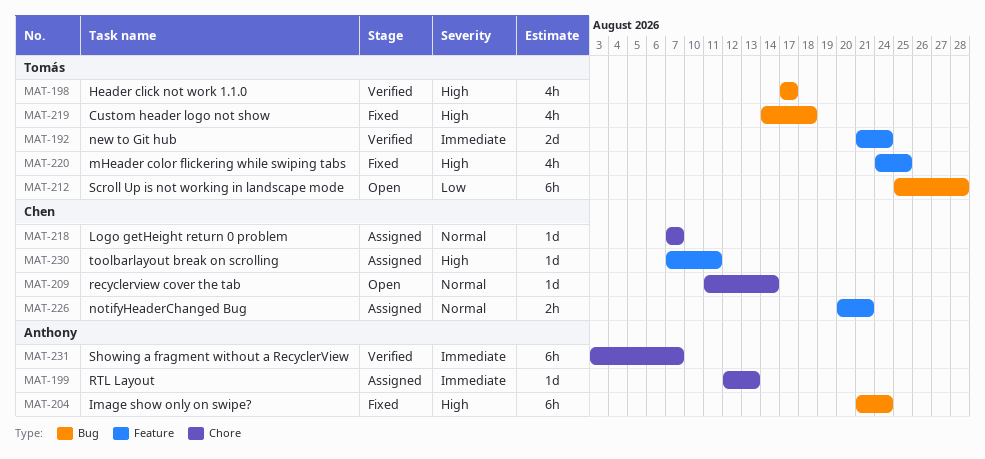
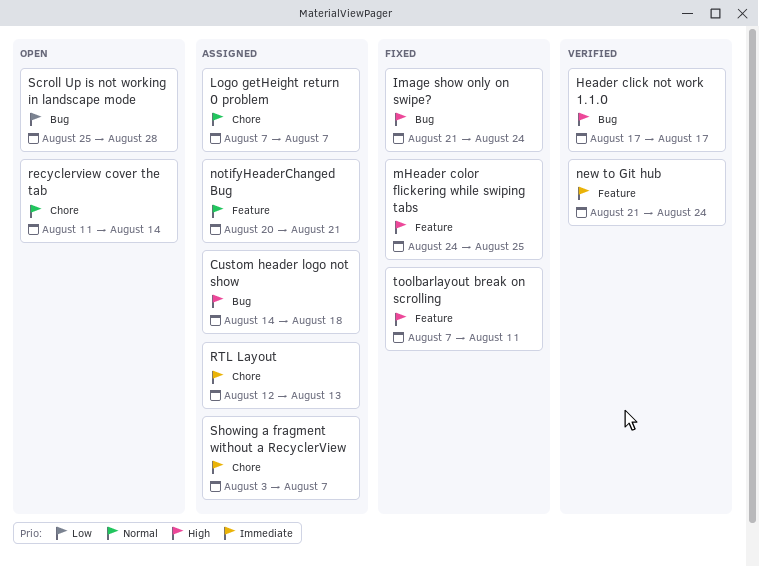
Custom header logo not show, status: Fixed -> Assigned
Showing a fragment without a RecyclerView, status: Verified -> Assigned
toolbarlayout break on scrolling, status: Assigned -> Fixed

